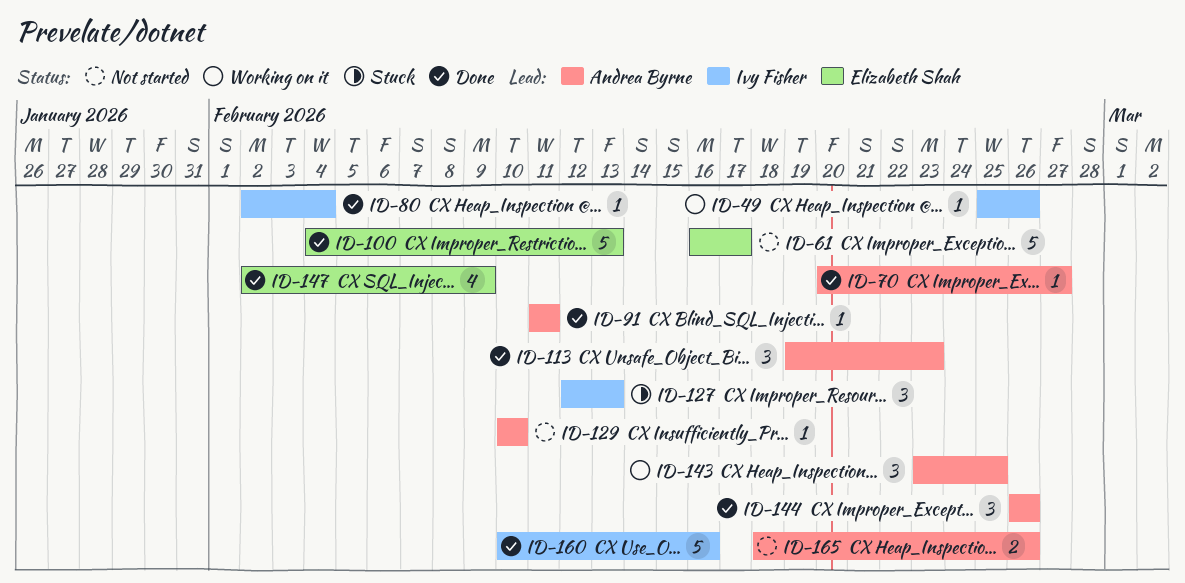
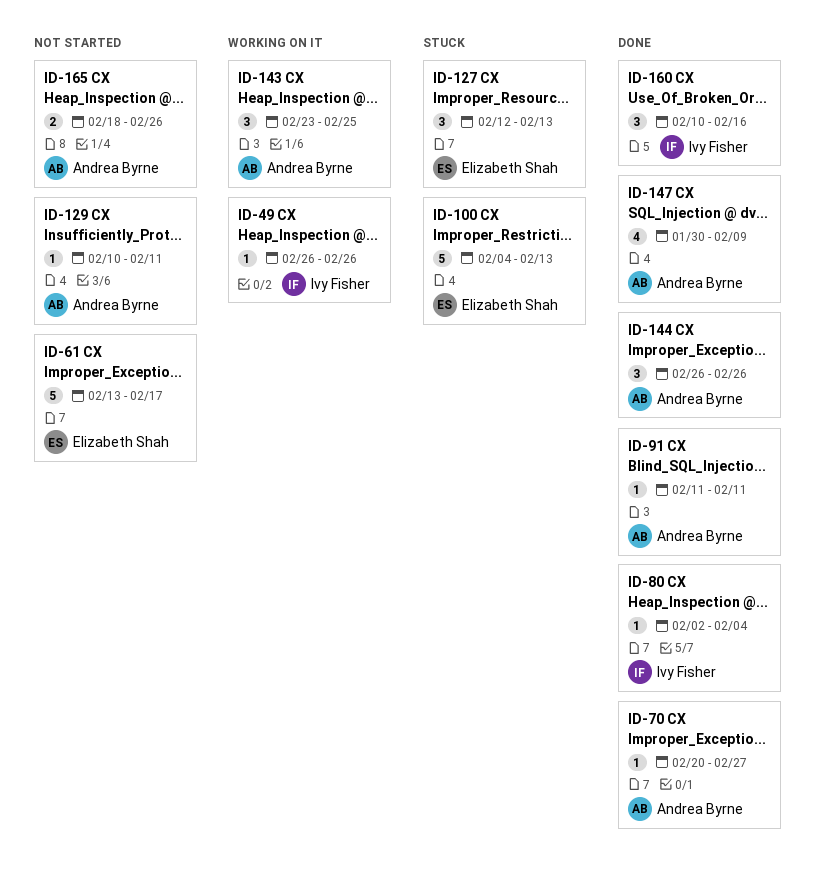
ID-49, start: Feb 25 -> Feb 26
ID-61, start: Feb 16 -> Feb 13
ID-100, status: Done -> Stuck
ID-113: present -> none
ID-127, owner: Ivy Fisher -> Elizabeth Shah
ID-129, due: Feb 10 -> Feb 11
ID-147, owner: Elizabeth Shah -> Andrea Byrne
ID-147, start: Feb 2 -> Jan 30
ID-160, estimate: 5 -> 3

